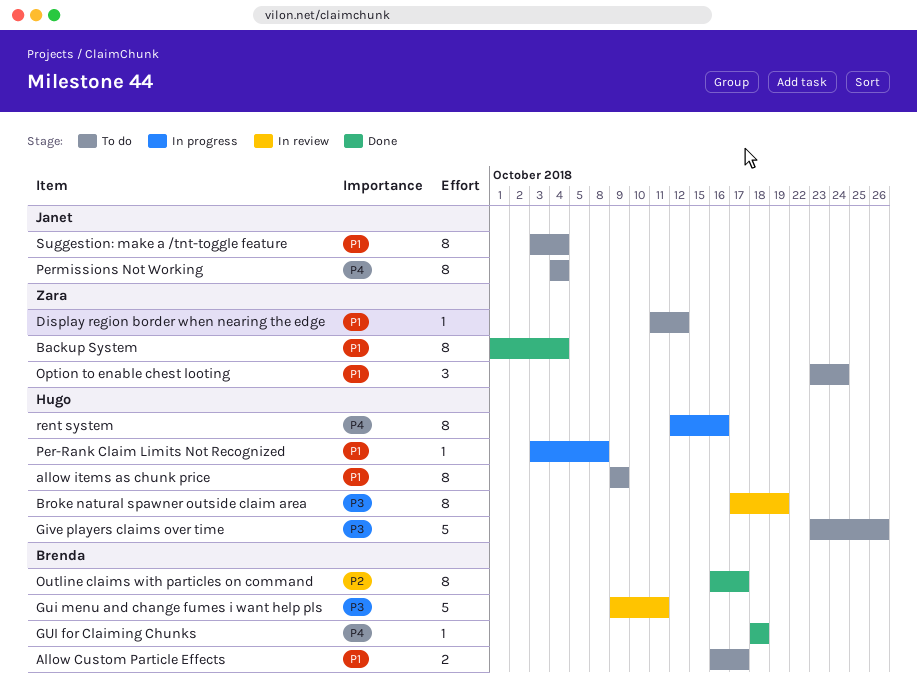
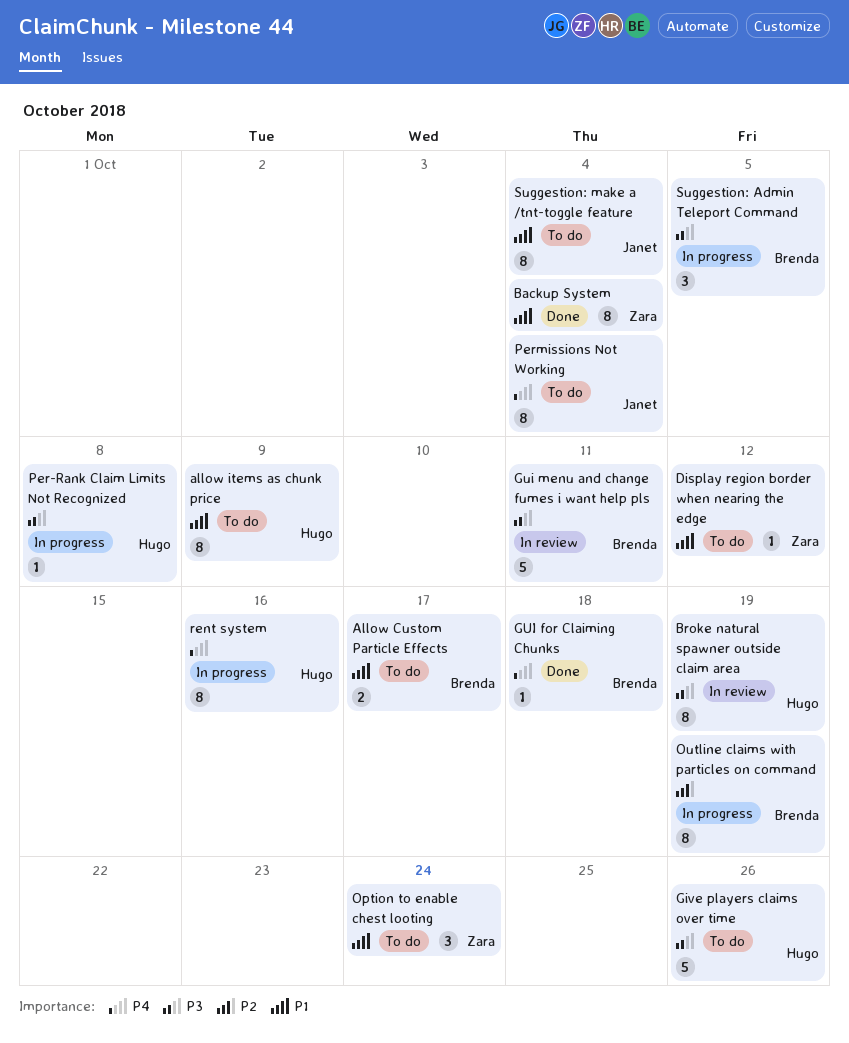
Outline claims with particles on command, status: Done -> In progress
Outline claims with particles on command, due: Oct 17 -> Oct 19
Per-Rank Claim Limits Not Recognized, priority: P1 -> P3
Suggestion: Admin Teleport Command: none -> present

